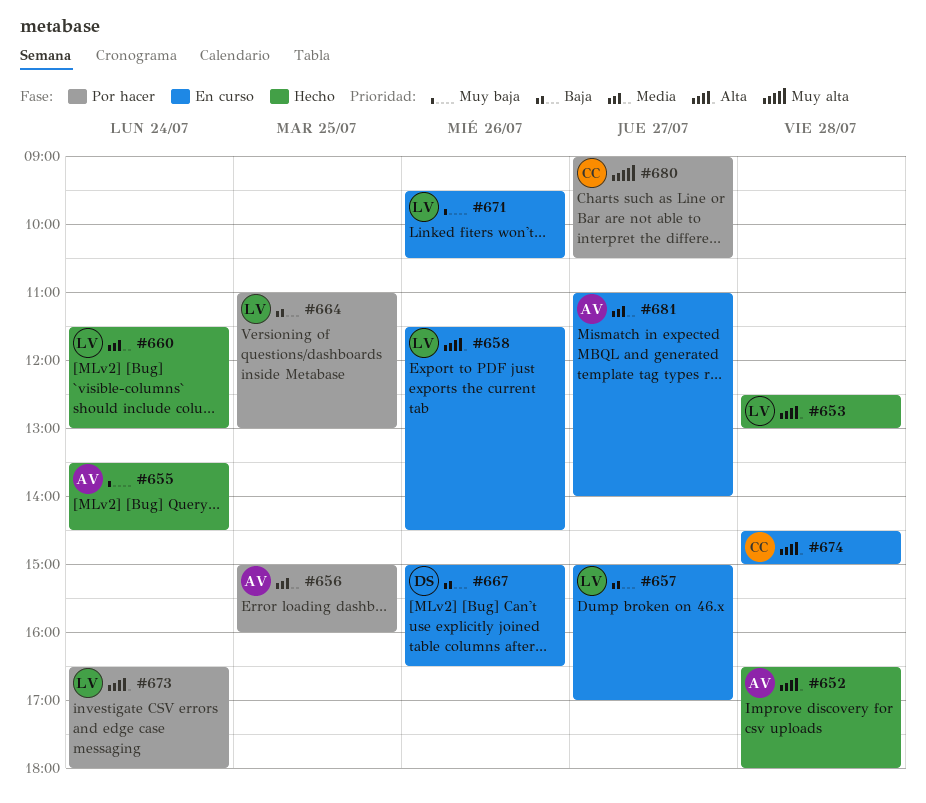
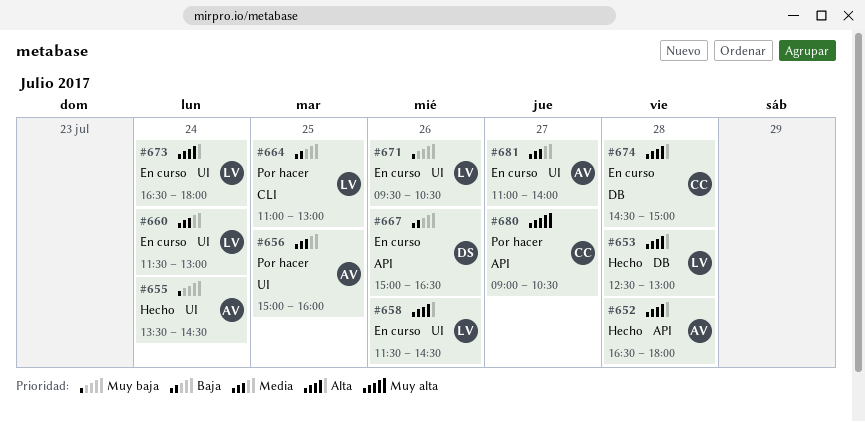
#657: present -> none
#660, status: Hecho -> En curso
#673, status: Por hacer -> En curso

